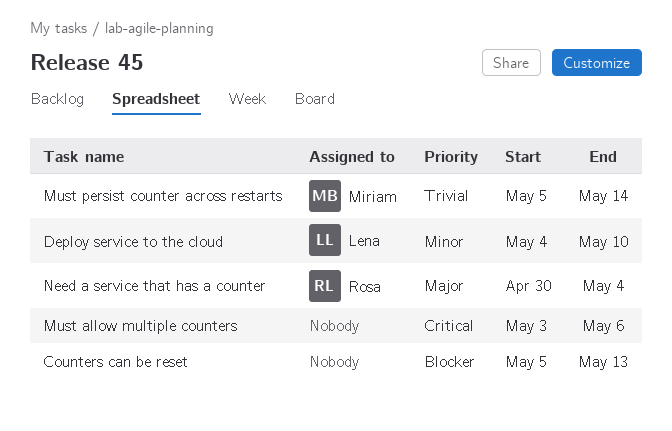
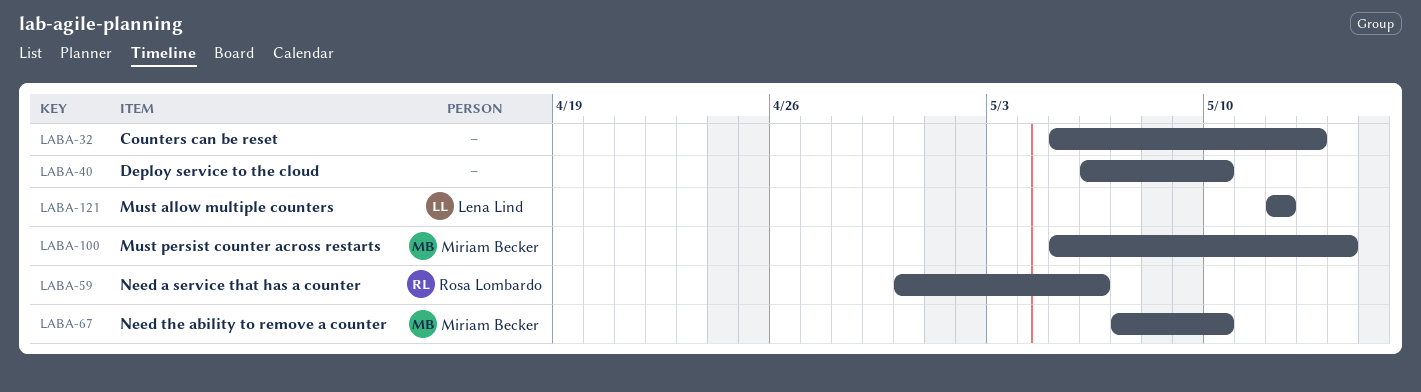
Deploy service to the cloud, owner: Lena Lind -> none
Deploy service to the cloud, start: May 4 -> May 6
Must allow multiple counters, owner: none -> Lena Lind
Must allow multiple counters, start: May 3 -> May 12
Must allow multiple counters, due: May 6 -> May 12
Need a service that has a counter, due: May 4 -> May 6
Need the ability to remove a counter: none -> present

